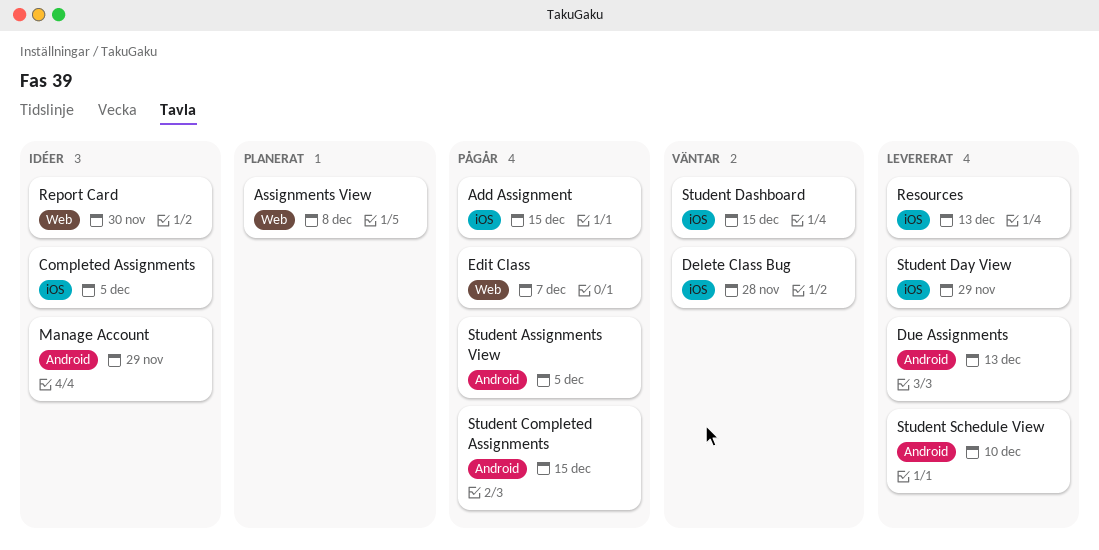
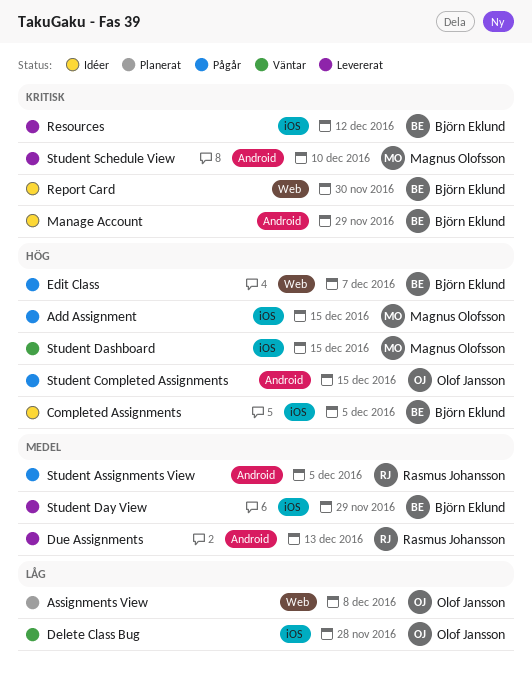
Resources, due: Dec 13 -> Dec 12

